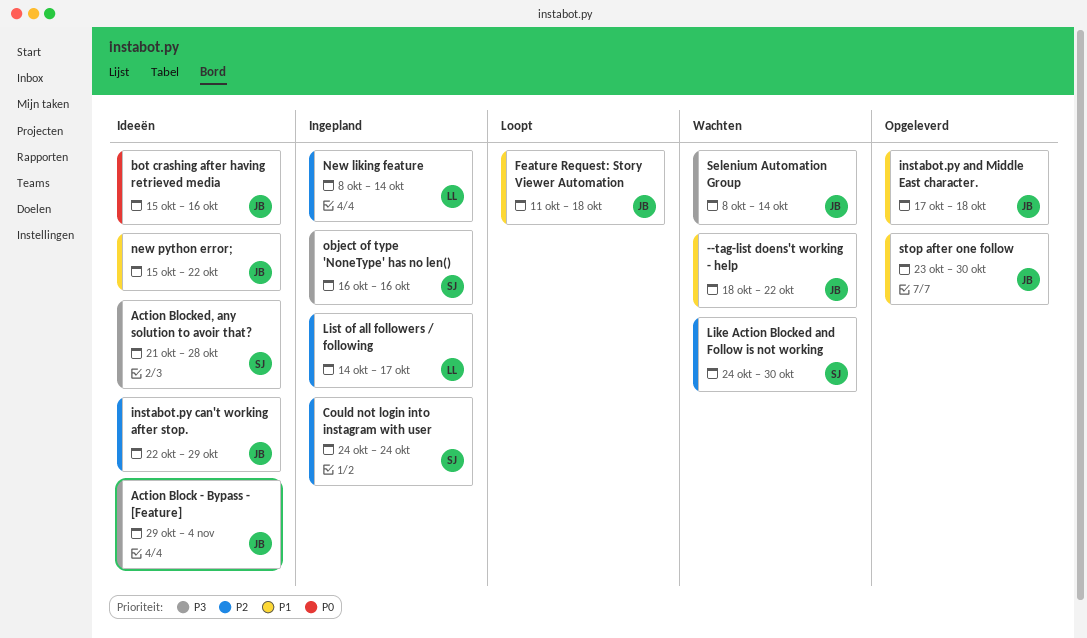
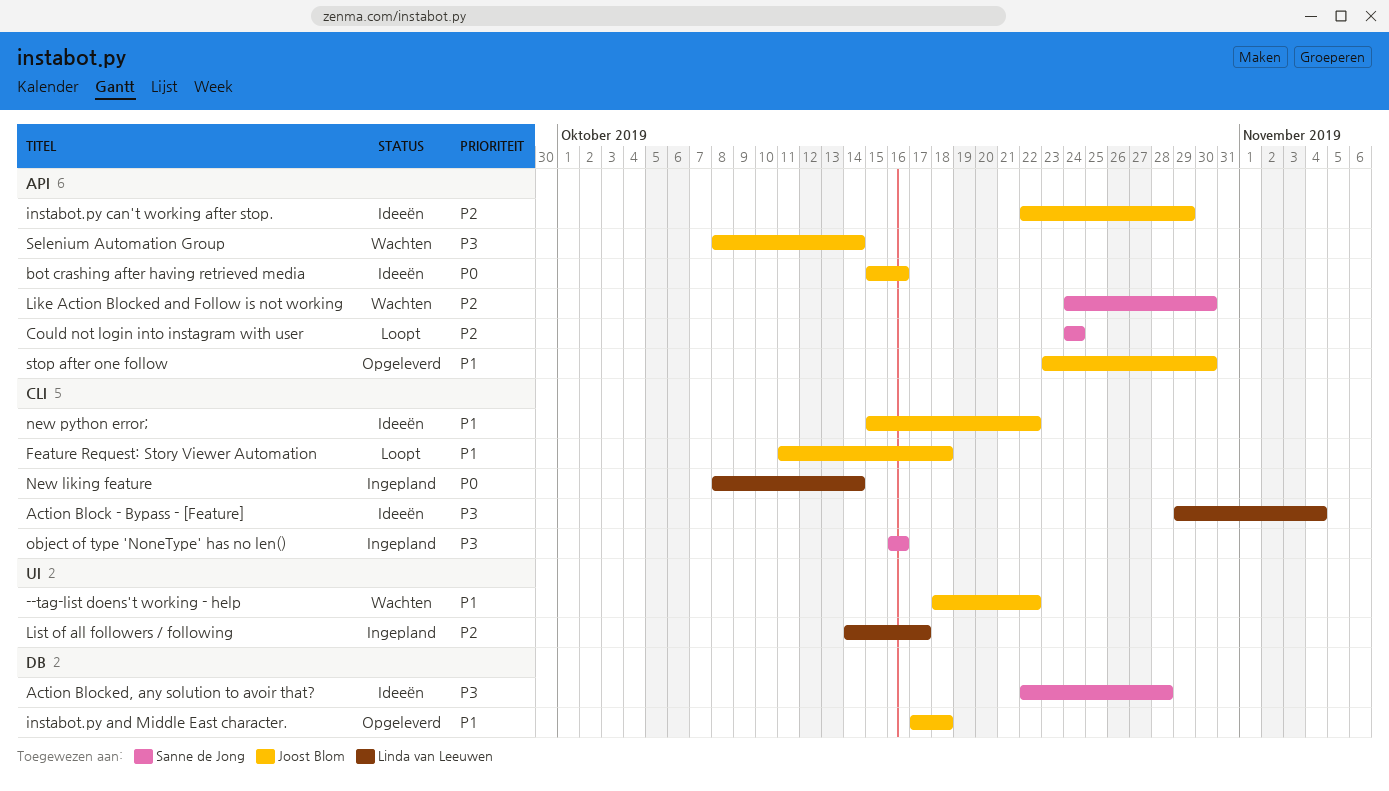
Action Block - Bypass - [Feature], owner: Joost Blom -> Linda van Leeuwen
Action Blocked, any solution to avoir that?, start: Oct 21 -> Oct 22
Could not login into instagram with user, status: Ingepland -> Loopt
New liking feature, priority: P2 -> P0

